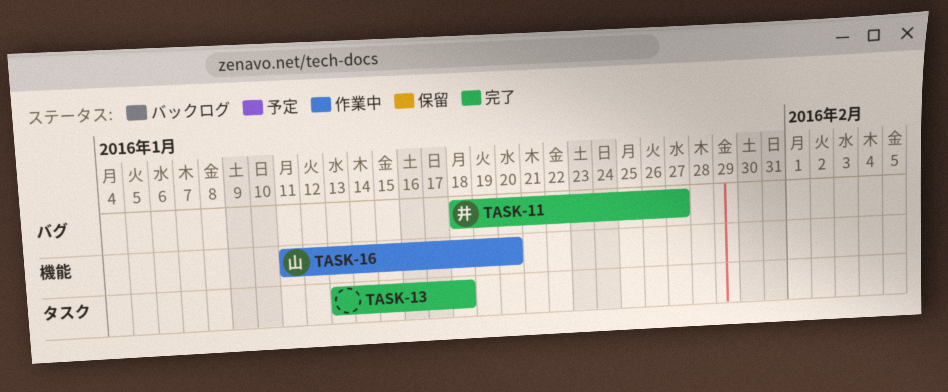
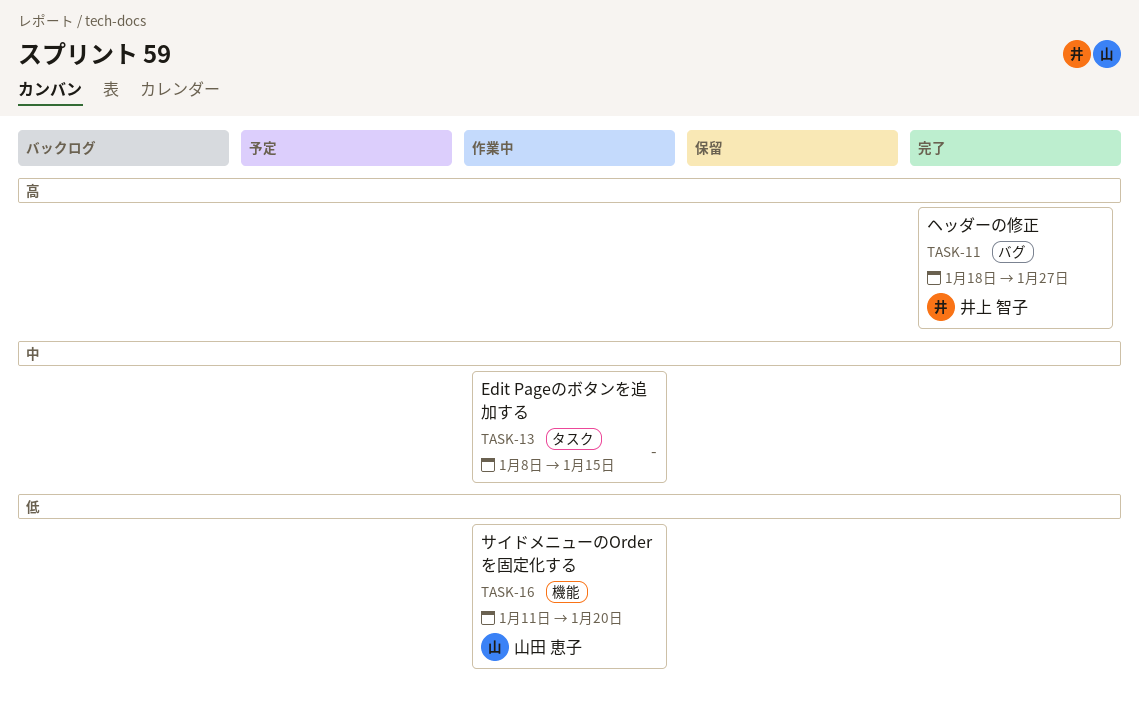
TASK-13, status: 完了 -> 作業中
TASK-13, start: Jan 13 -> Jan 8
TASK-13, due: Jan 18 -> Jan 15

